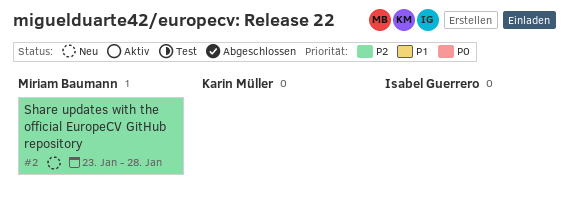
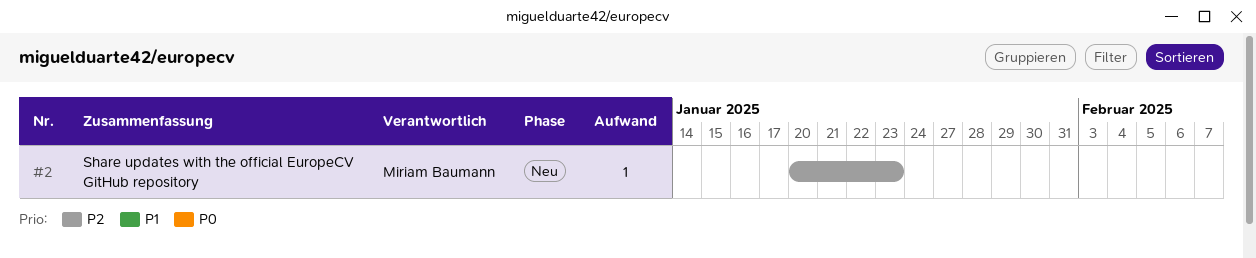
#2, start: Jan 23 -> Jan 20
#2, due: Jan 28 -> Jan 23

